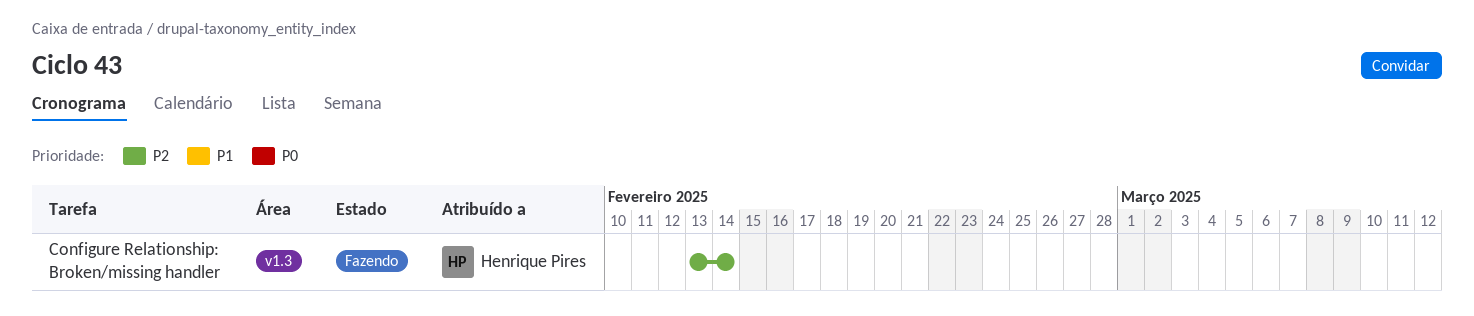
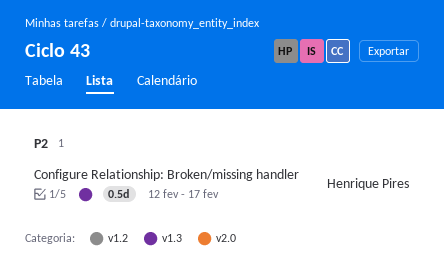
Configure Relationship: Broken/missing handler, start: Feb 13 -> Feb 12
Configure Relationship: Broken/missing handler, due: Feb 14 -> Feb 17

